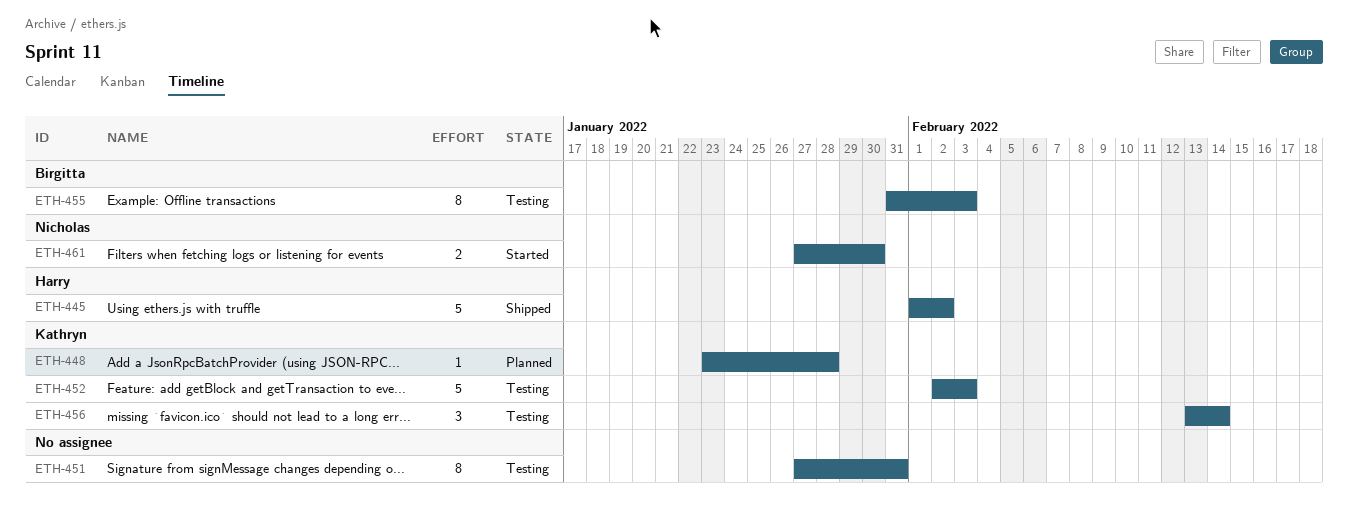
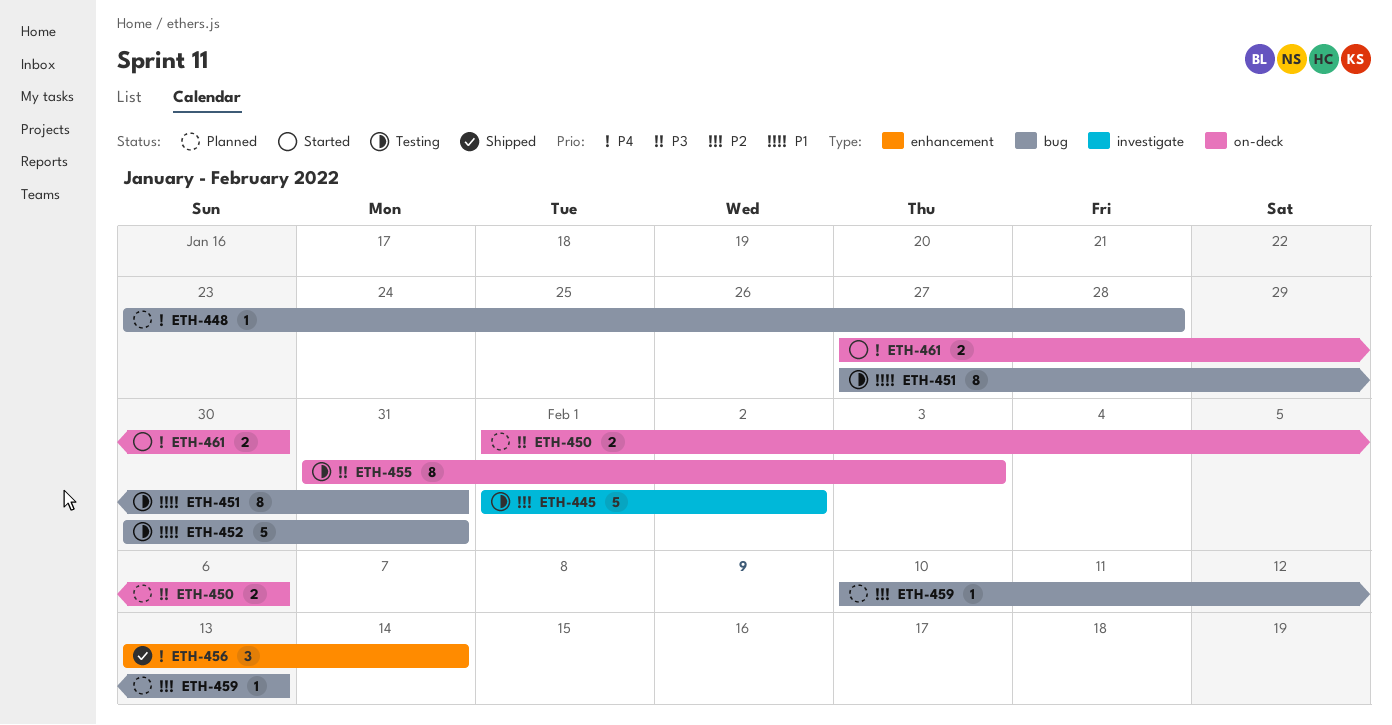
ETH-445, status: Shipped -> Testing
ETH-450: none -> present
ETH-452, start: Feb 2 -> Jan 30
ETH-452, due: Feb 3 -> Jan 31
ETH-456, status: Testing -> Shipped
ETH-459: none -> present

